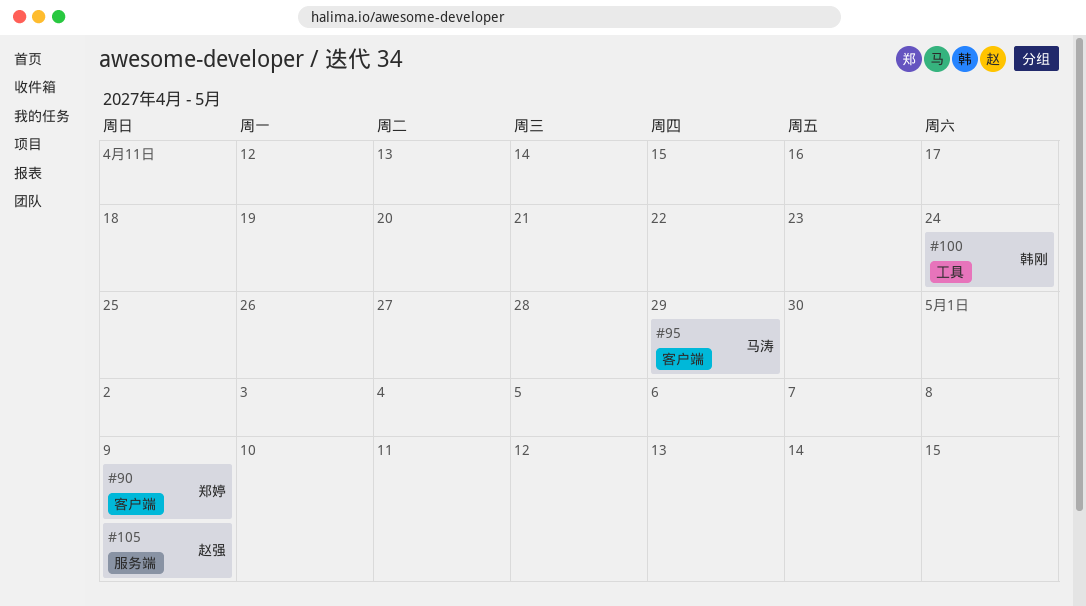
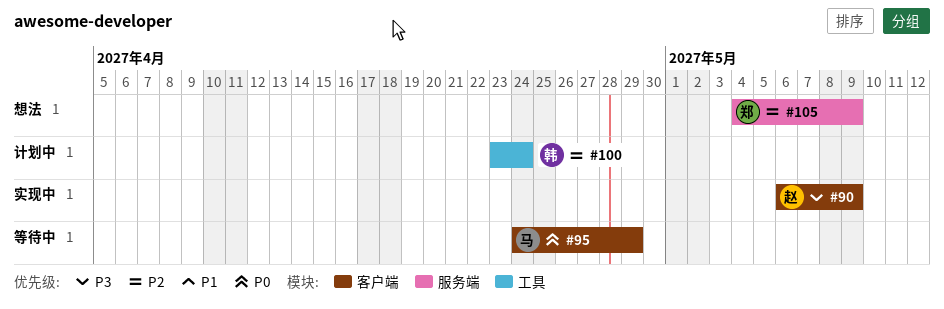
#90, owner: 郑婷 -> 赵强
#105, owner: 赵强 -> 郑婷

